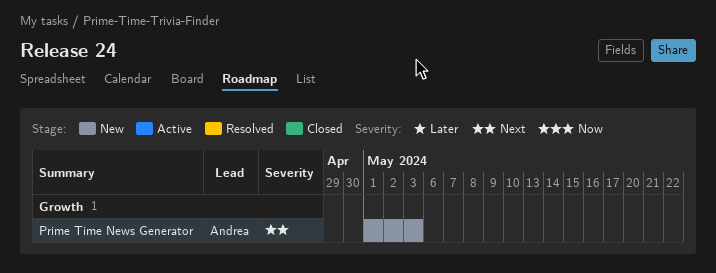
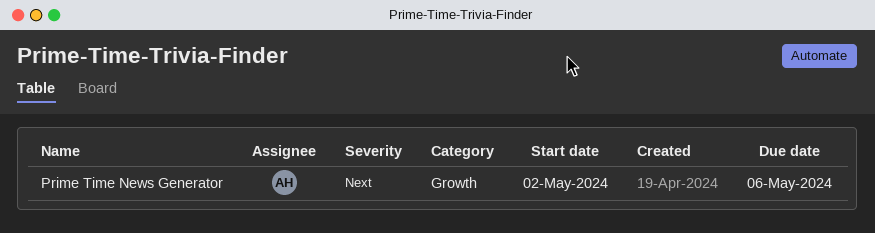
Prime Time News Generator, start: May 1 -> May 2
Prime Time News Generator, due: May 3 -> May 6

